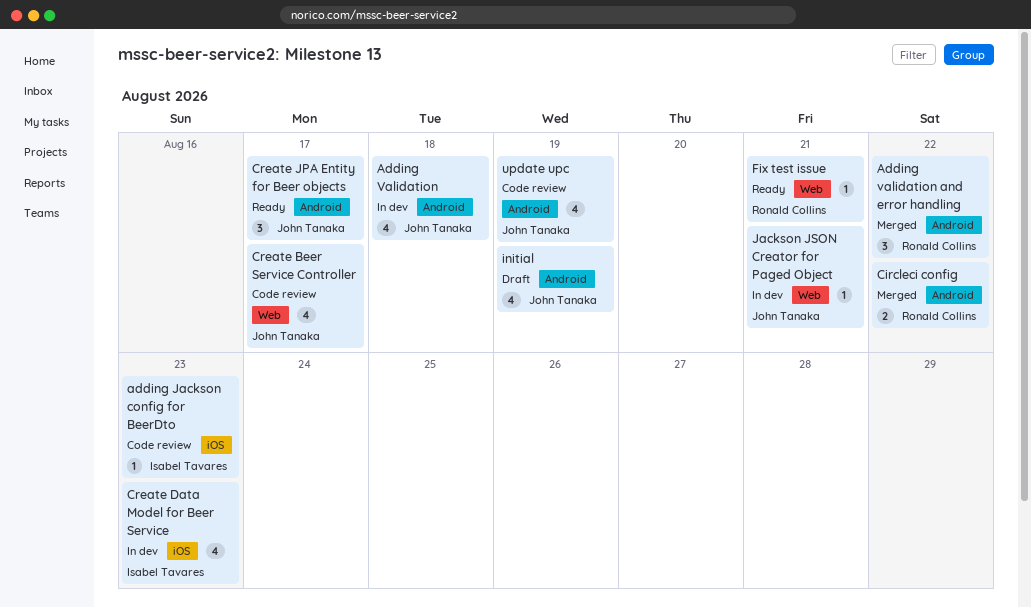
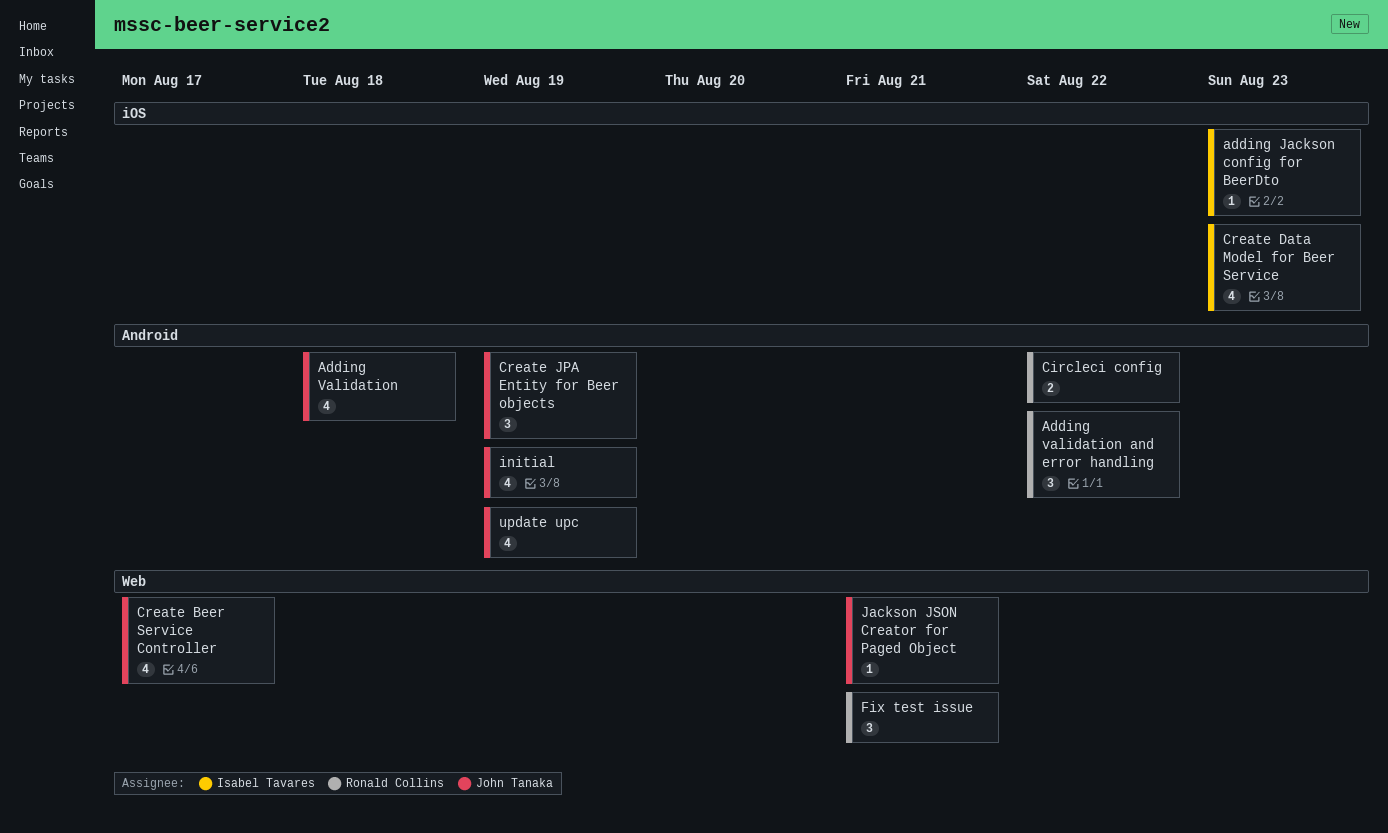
Create JPA Entity for Beer objects, due: Aug 17 -> Aug 19
Fix test issue, estimate: 1 -> 3

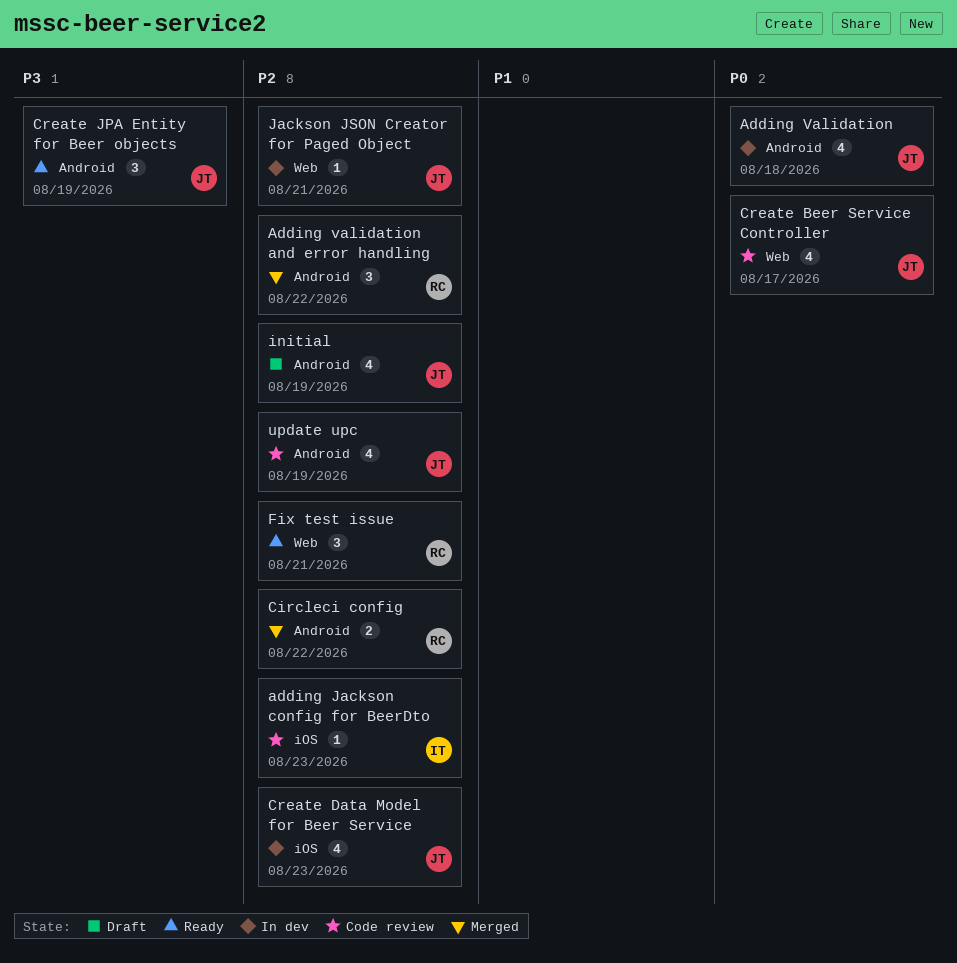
Create Data Model for Beer Service, owner: Isabel Tavares -> John Tanaka

